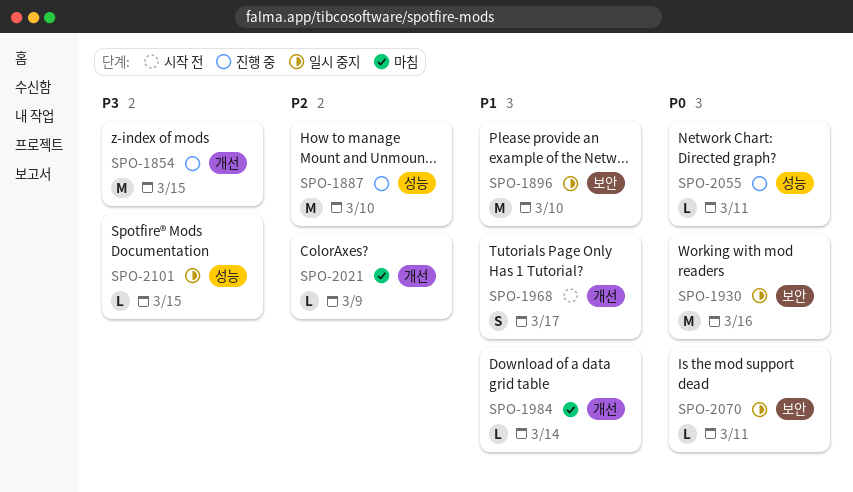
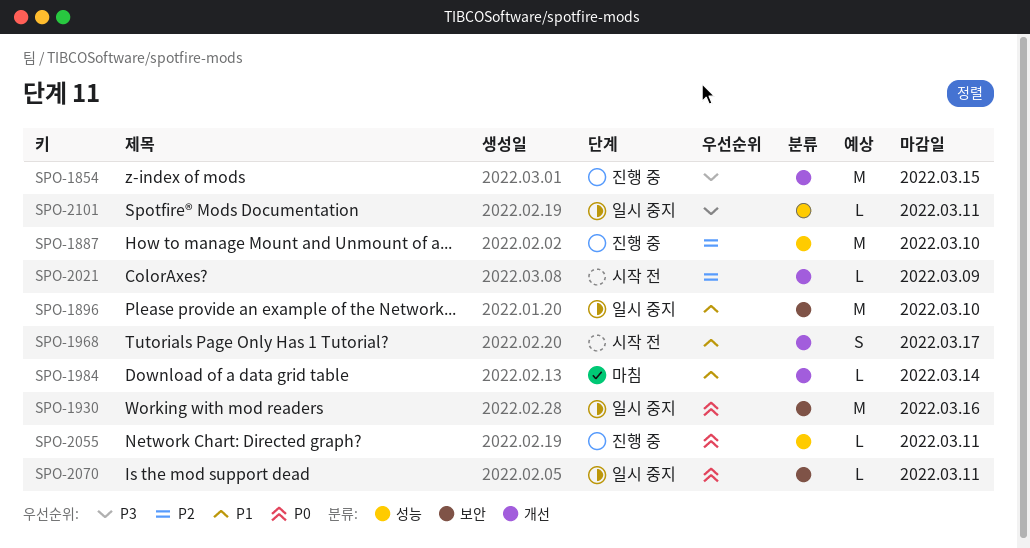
SPO-2021, status: 마침 -> 시작 전
SPO-2101, due: Mar 15 -> Mar 11

